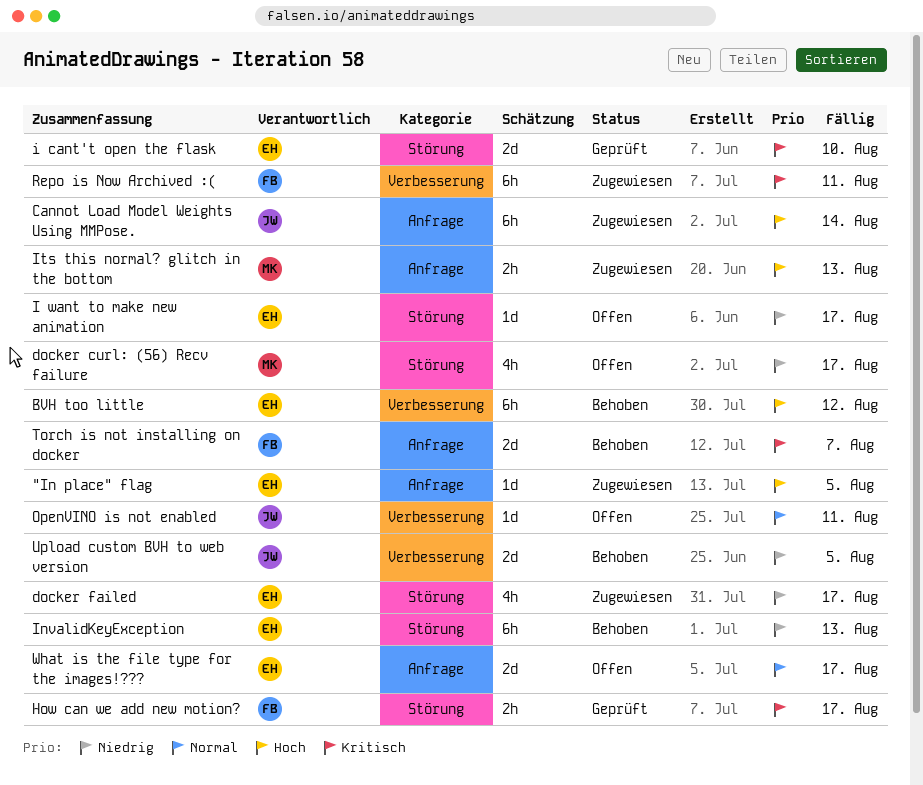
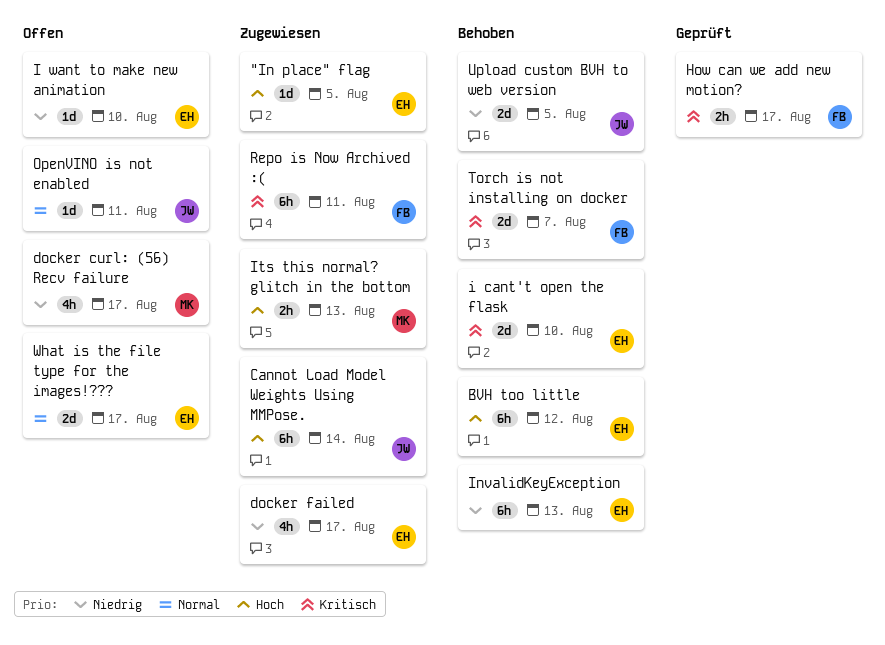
i cant't open the flask, status: Geprüft -> Behoben
I want to make new animation, due: Aug 17 -> Aug 10

